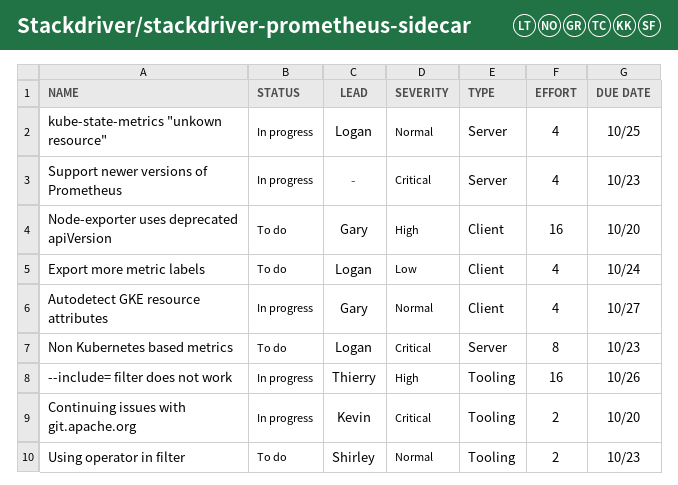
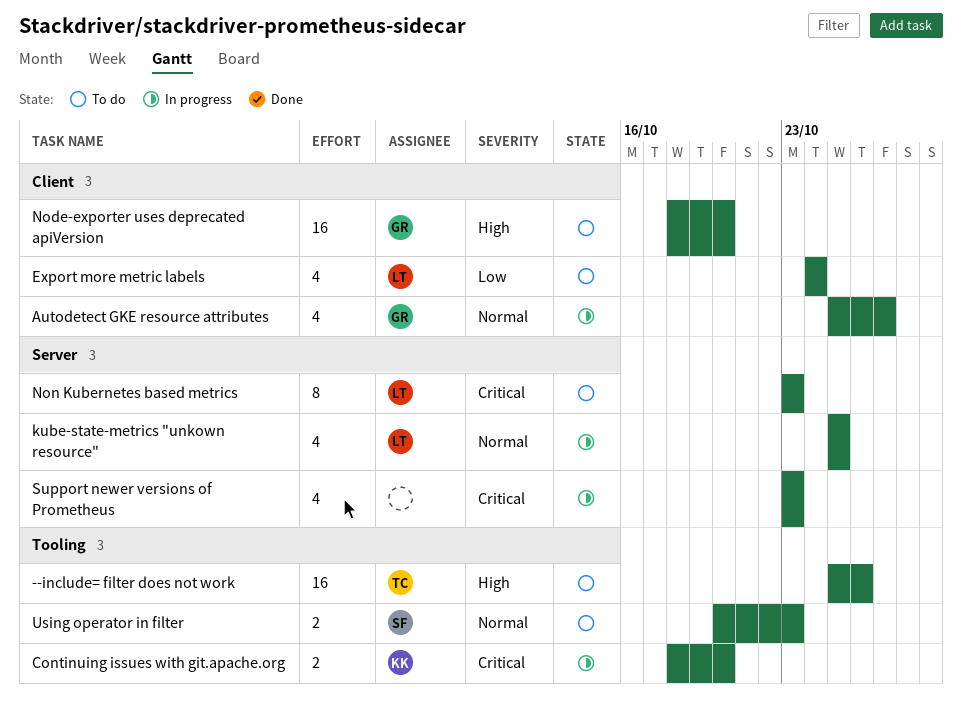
--include= filter does not work, status: In progress -> To do

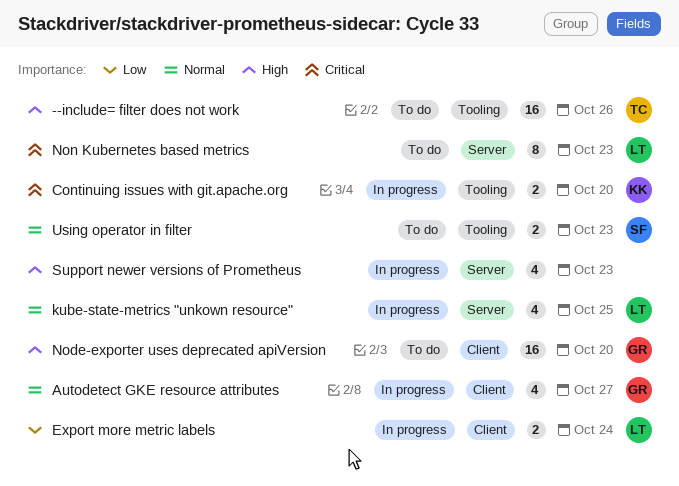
Export more metric labels, status: To do -> In progress
Export more metric labels, estimate: 4 -> 2
Support newer versions of Prometheus, priority: Critical -> High

